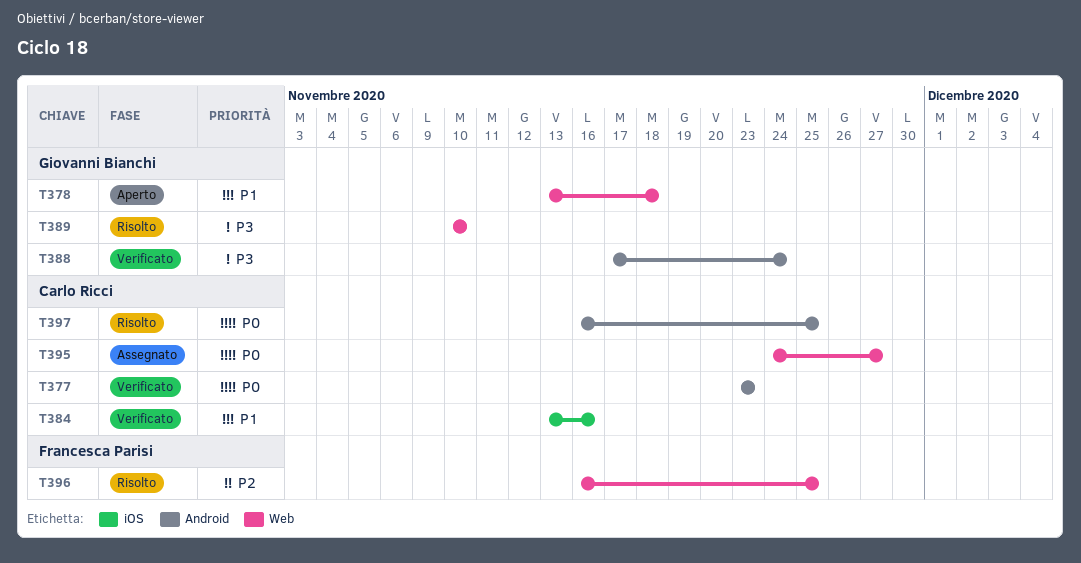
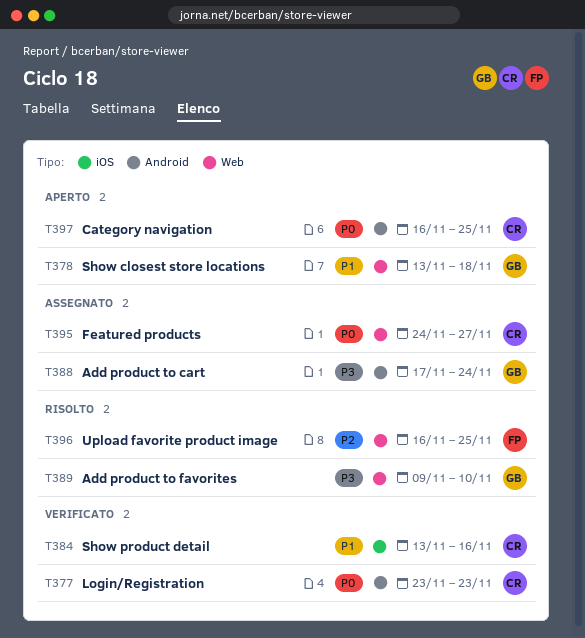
T388, status: Verificato -> Assegnato
T389, start: Nov 10 -> Nov 9
T397, status: Risolto -> Aperto

